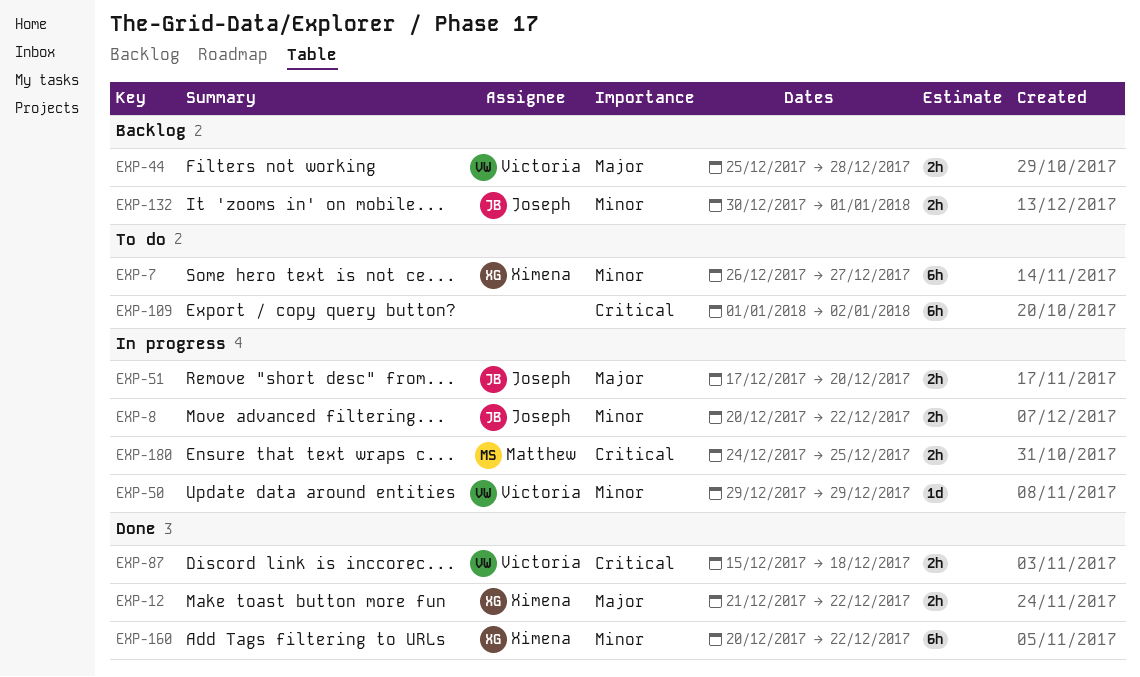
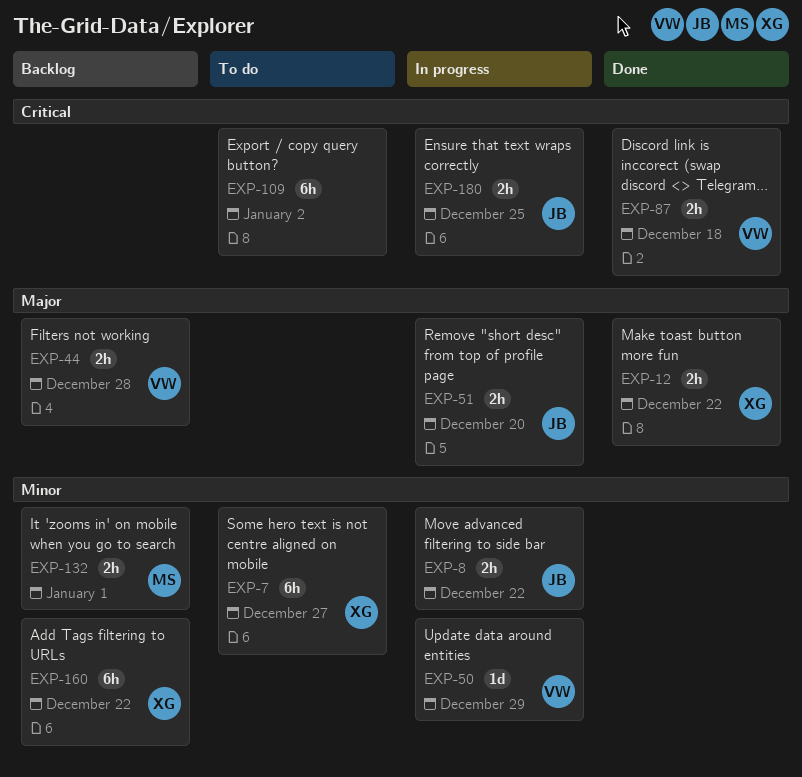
EXP-132, owner: Joseph -> Matthew
EXP-160, status: Done -> Backlog
EXP-180, owner: Matthew -> Joseph

